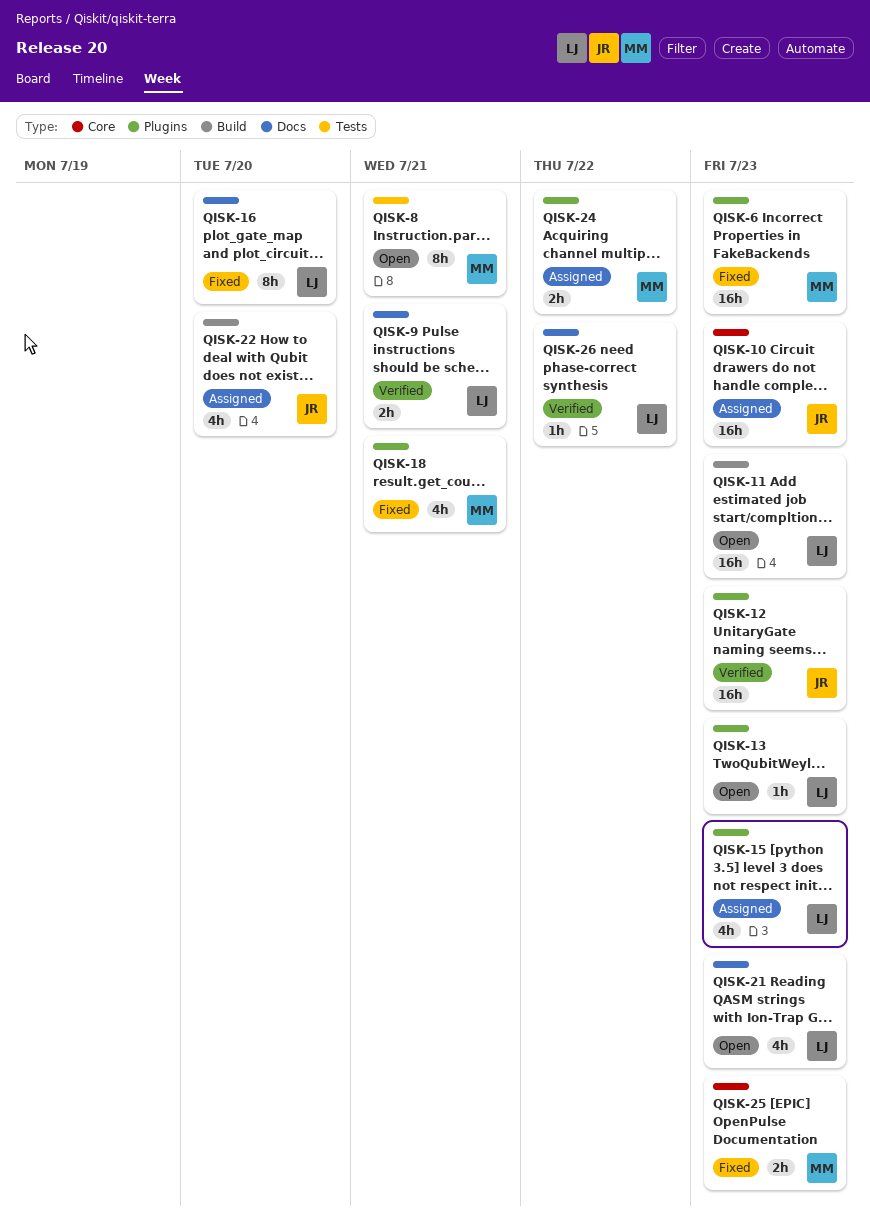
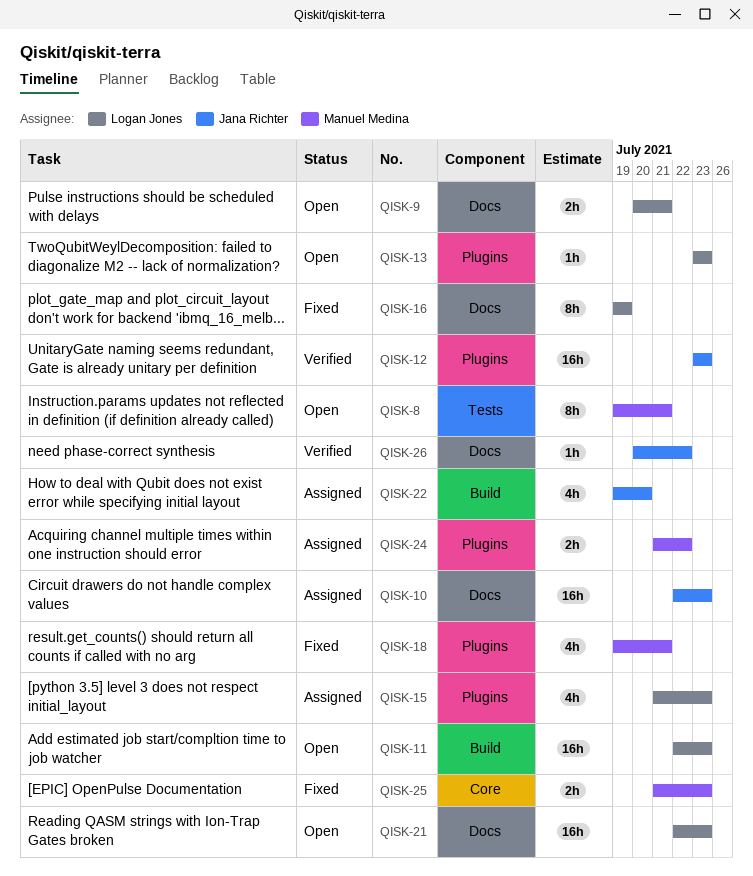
QISK-6: present -> none
QISK-9, status: Verified -> Open
QISK-10, label: Core -> Docs
QISK-16, due: Jul 20 -> Jul 19
QISK-21, estimate: 4h -> 16h
QISK-26, owner: Logan Jones -> Jana Richter

